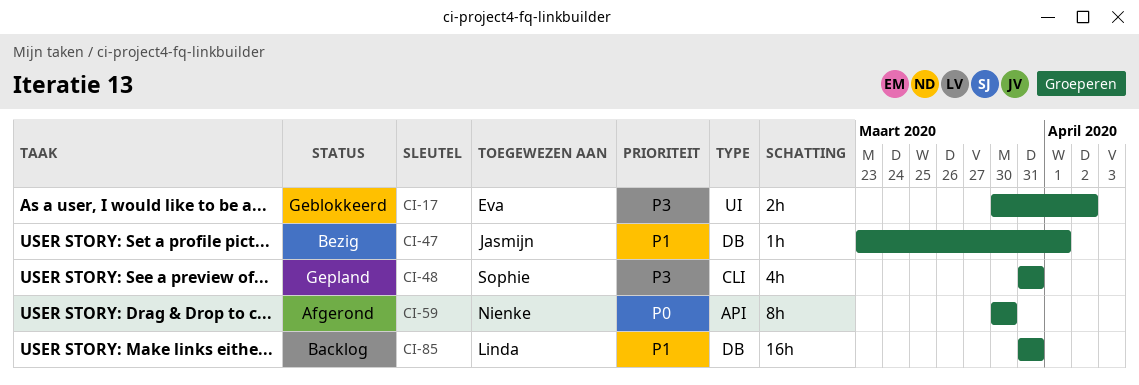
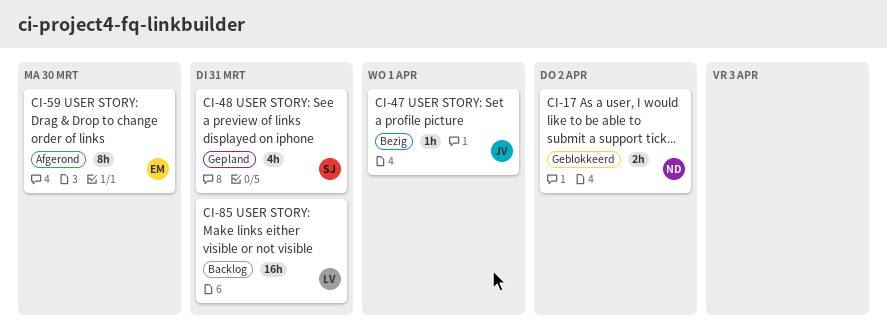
CI-17, owner: Eva -> Nienke
CI-59, owner: Nienke -> Eva

